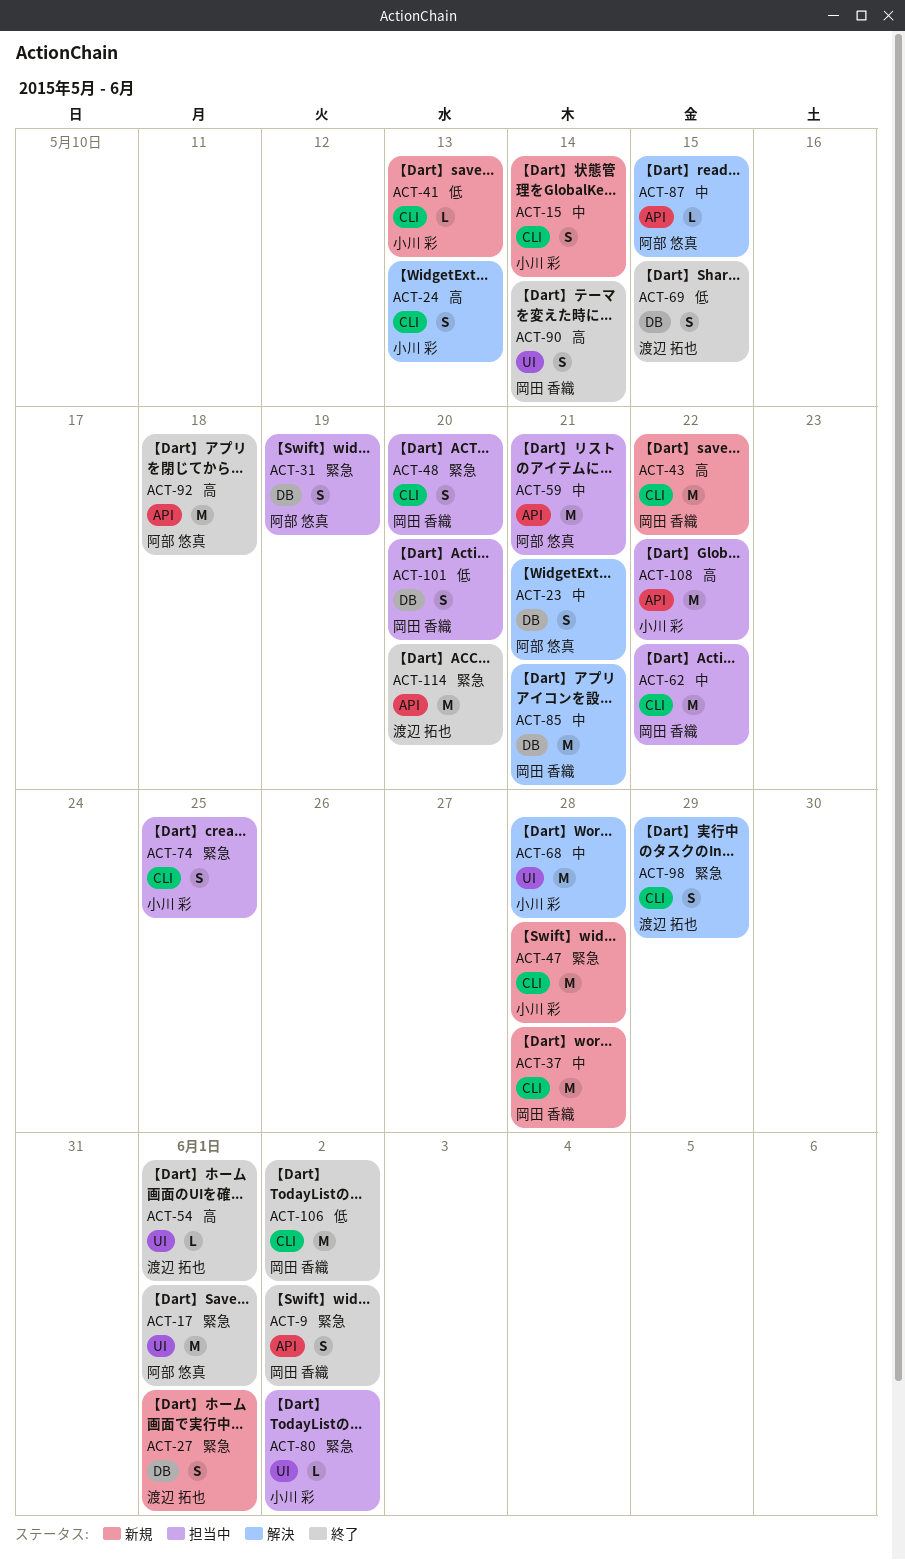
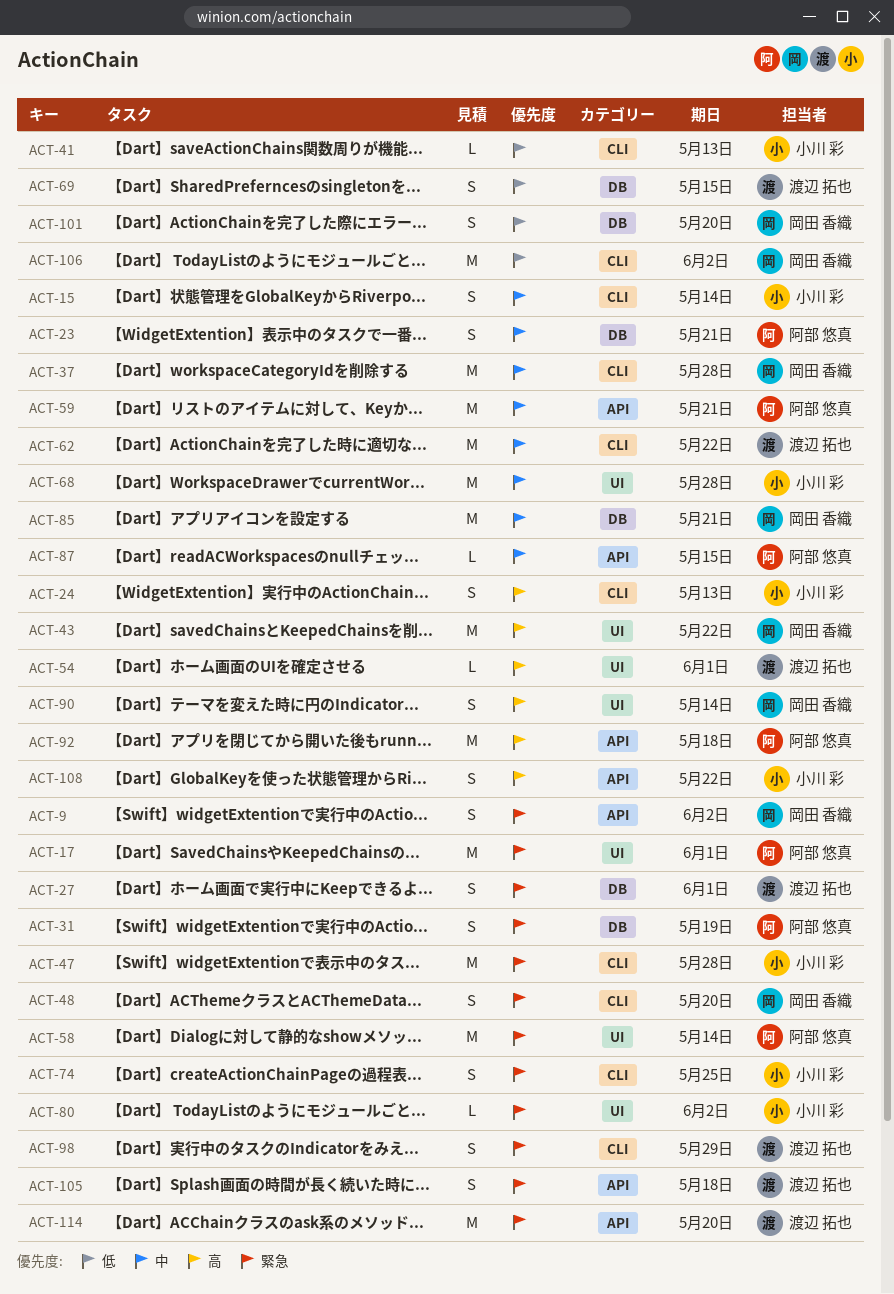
ACT-43, label: CLI -> UI
ACT-58: none -> present
ACT-62, owner: 岡田 香織 -> 渡辺 拓也
ACT-105: none -> present
ACT-108, estimate: M -> S

